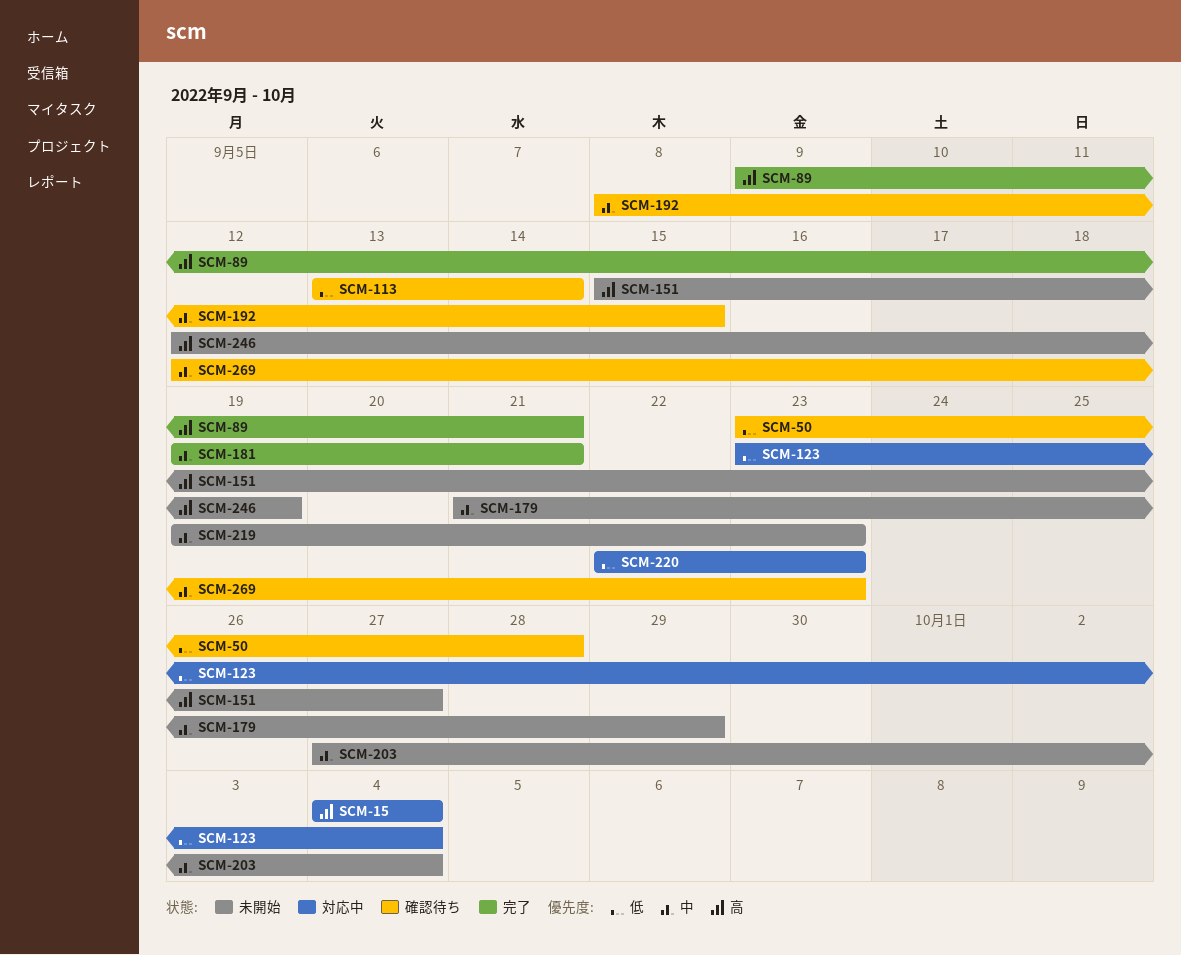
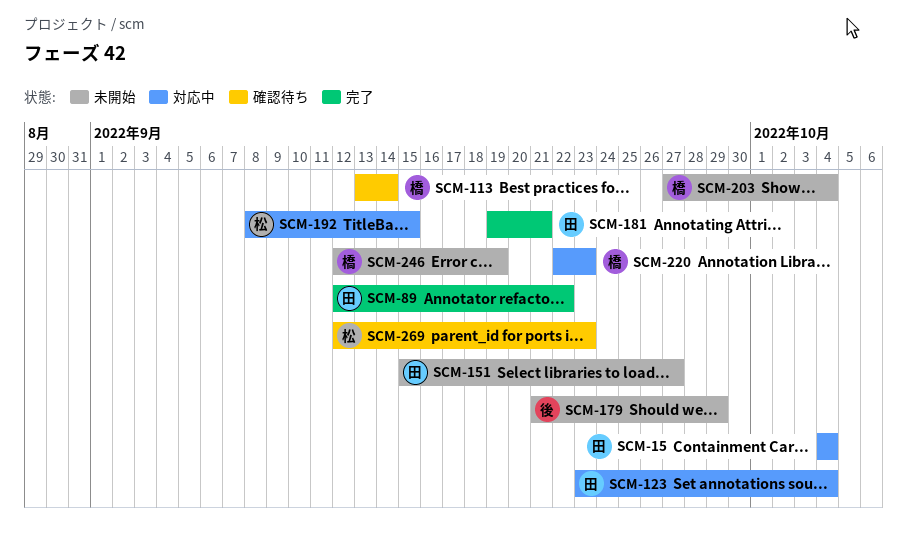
SCM-50: present -> none
SCM-89, start: Sep 9 -> Sep 12
SCM-89, due: Sep 21 -> Sep 22
SCM-192, status: 確認待ち -> 対応中
SCM-219: present -> none

